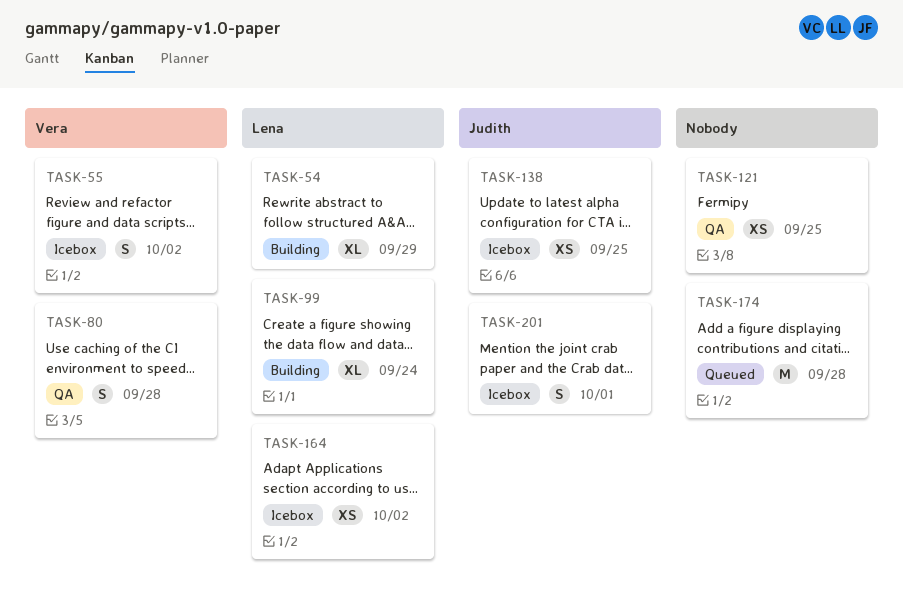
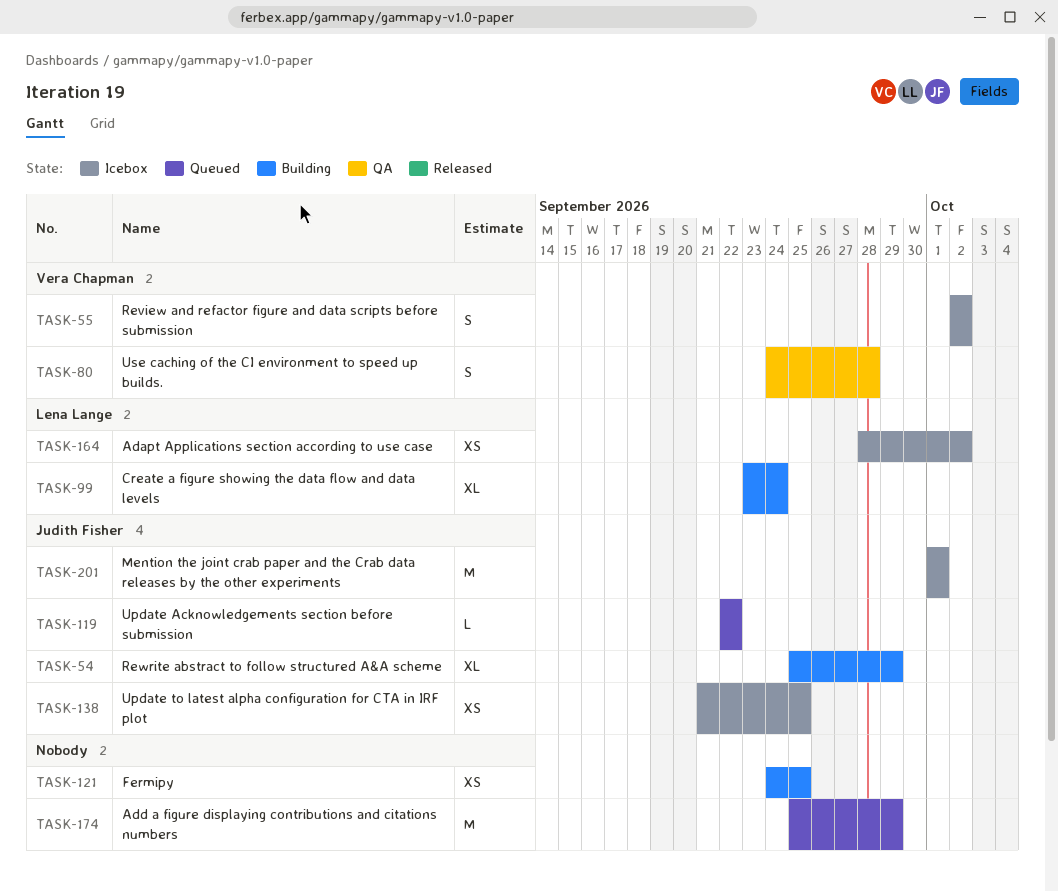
TASK-54, owner: Lena Lange -> Judith Fisher
TASK-119: none -> present
TASK-121, status: QA -> Building
TASK-174, due: Sep 28 -> Sep 29
TASK-201, estimate: S -> M

